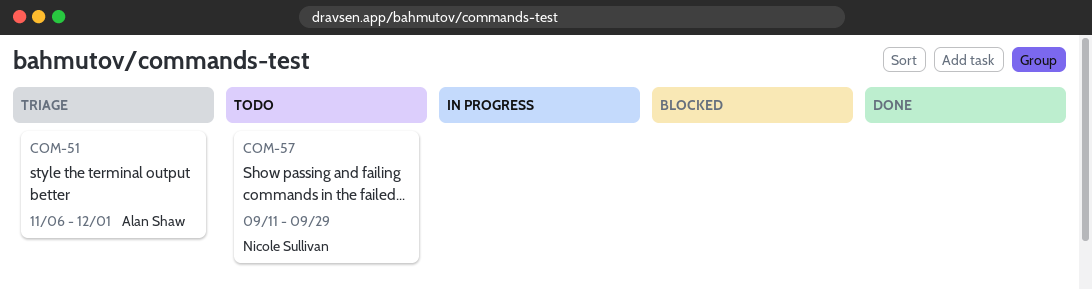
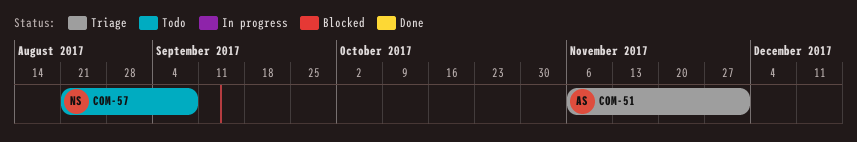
COM-57, start: Sep 11 -> Aug 21
COM-57, due: Sep 29 -> Sep 8

